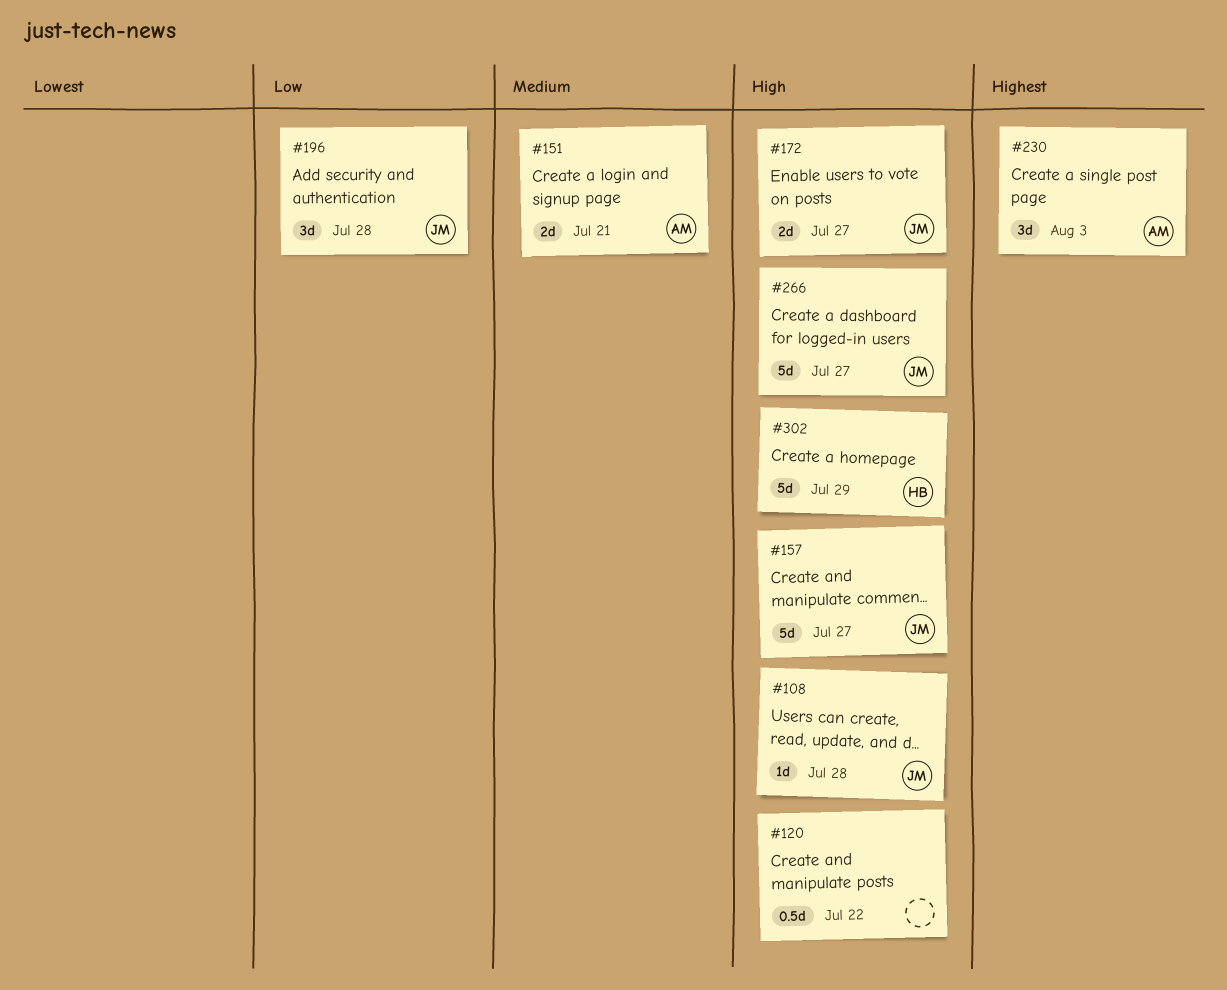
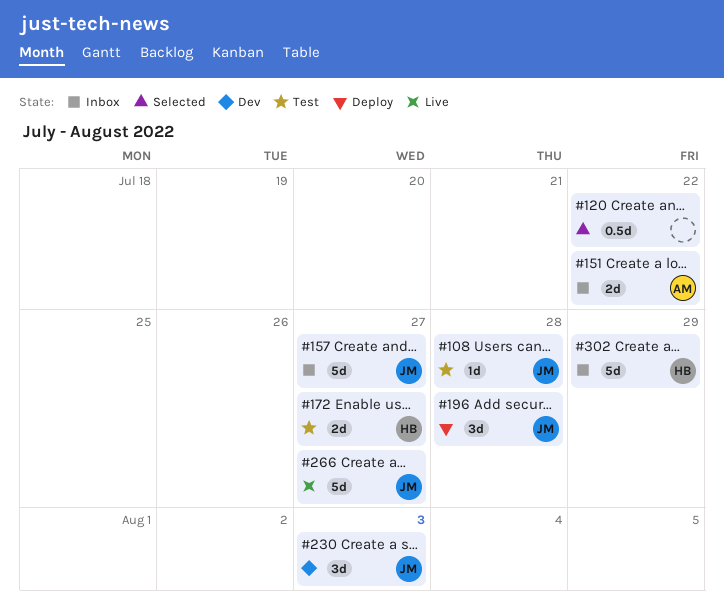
#151, due: Jul 21 -> Jul 22
#172, owner: JM -> HB
#230, owner: AM -> JM

